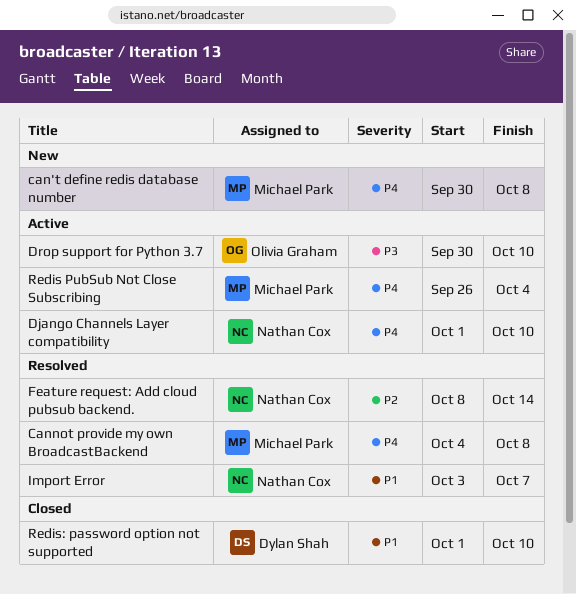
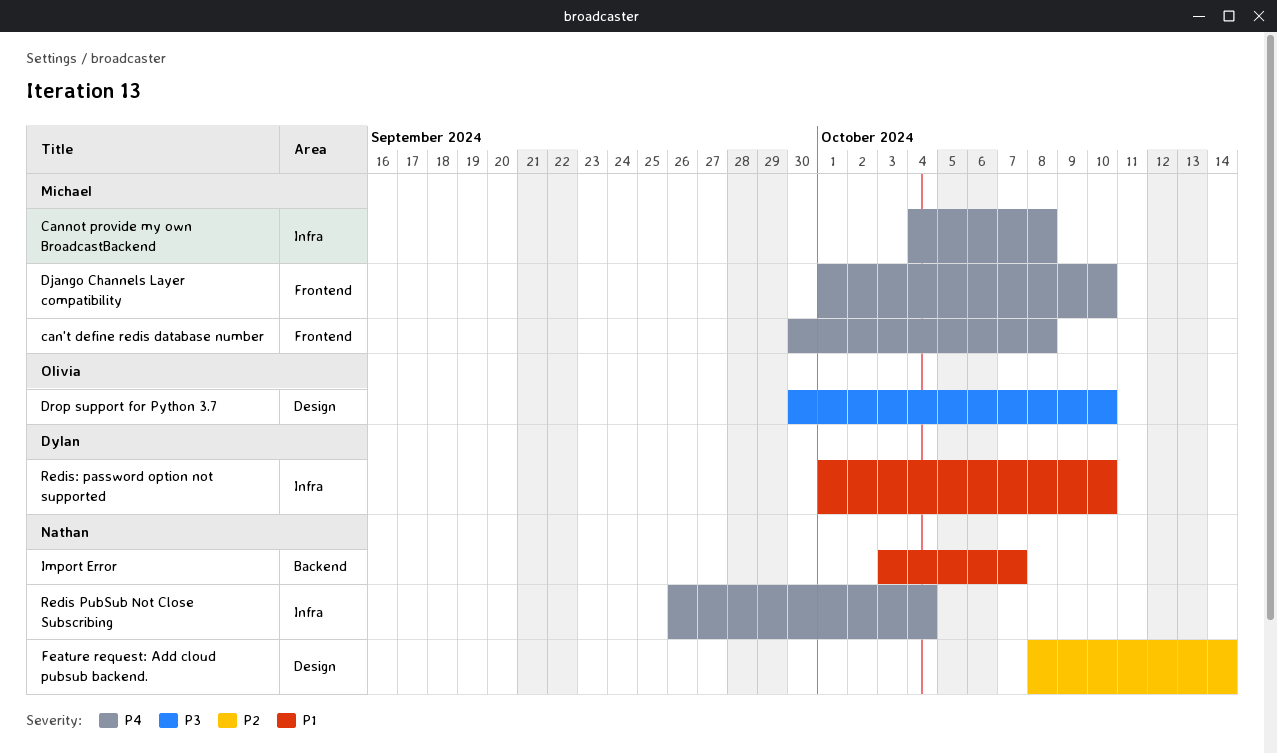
Django Channels Layer compatibility, owner: Nathan Cox -> Michael Park
Redis PubSub Not Close Subscribing, owner: Michael Park -> Nathan Cox

